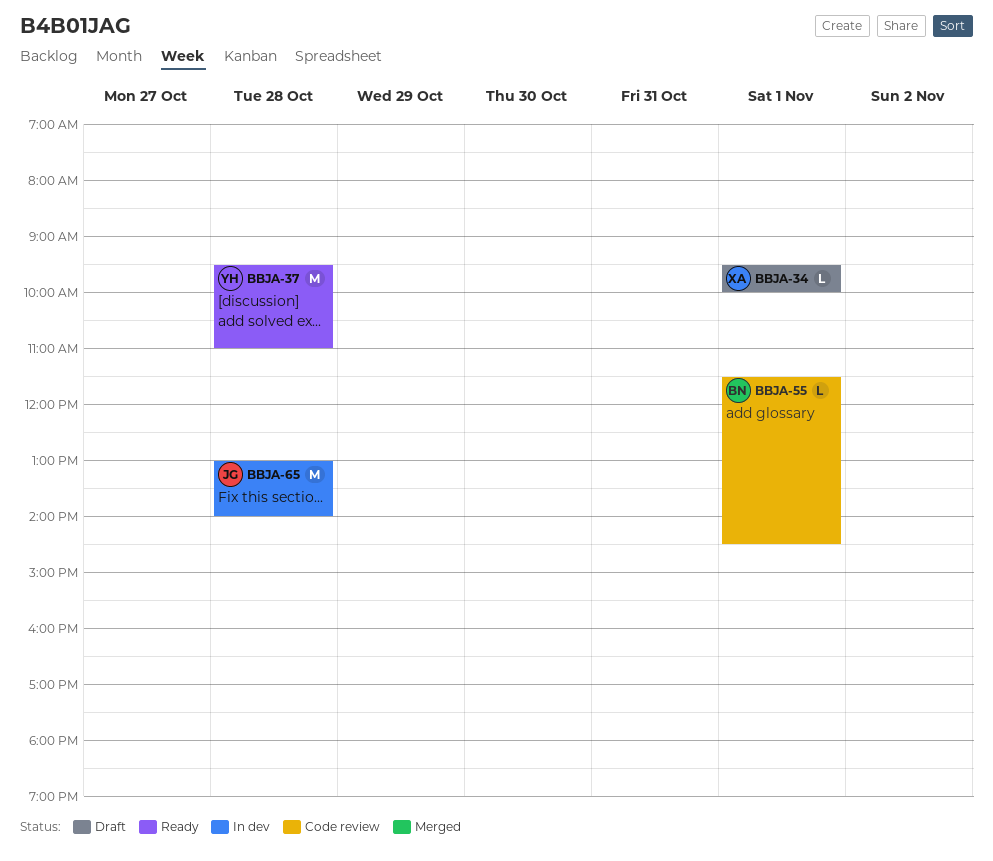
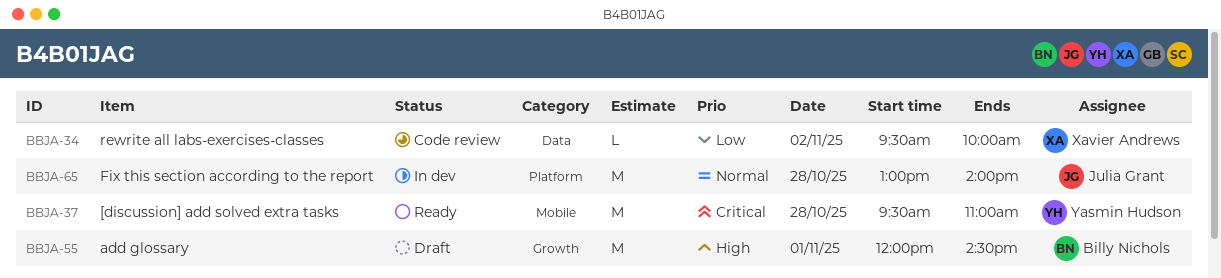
BBJA-34, status: Draft -> Code review
BBJA-34, day: Nov 1 -> Nov 2
BBJA-55, status: Code review -> Draft
BBJA-55, estimate: L -> M
BBJA-55, begins: 11:30 -> 12:00

